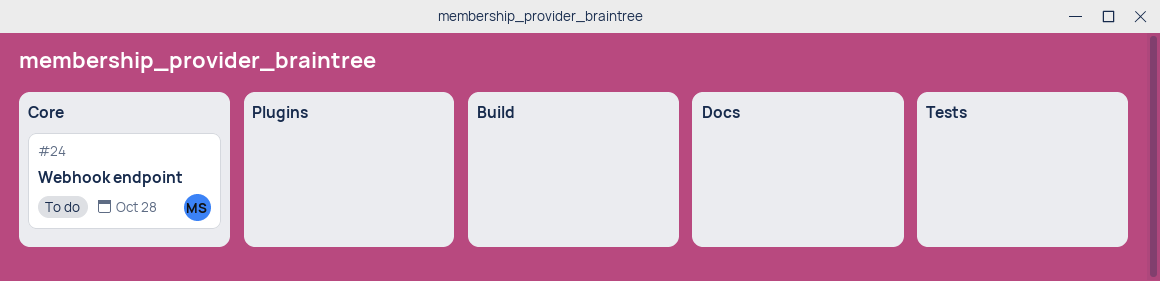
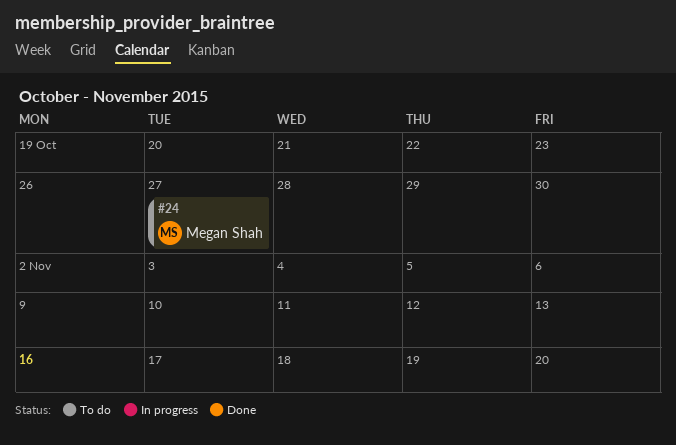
#24, due: Oct 28 -> Oct 27

